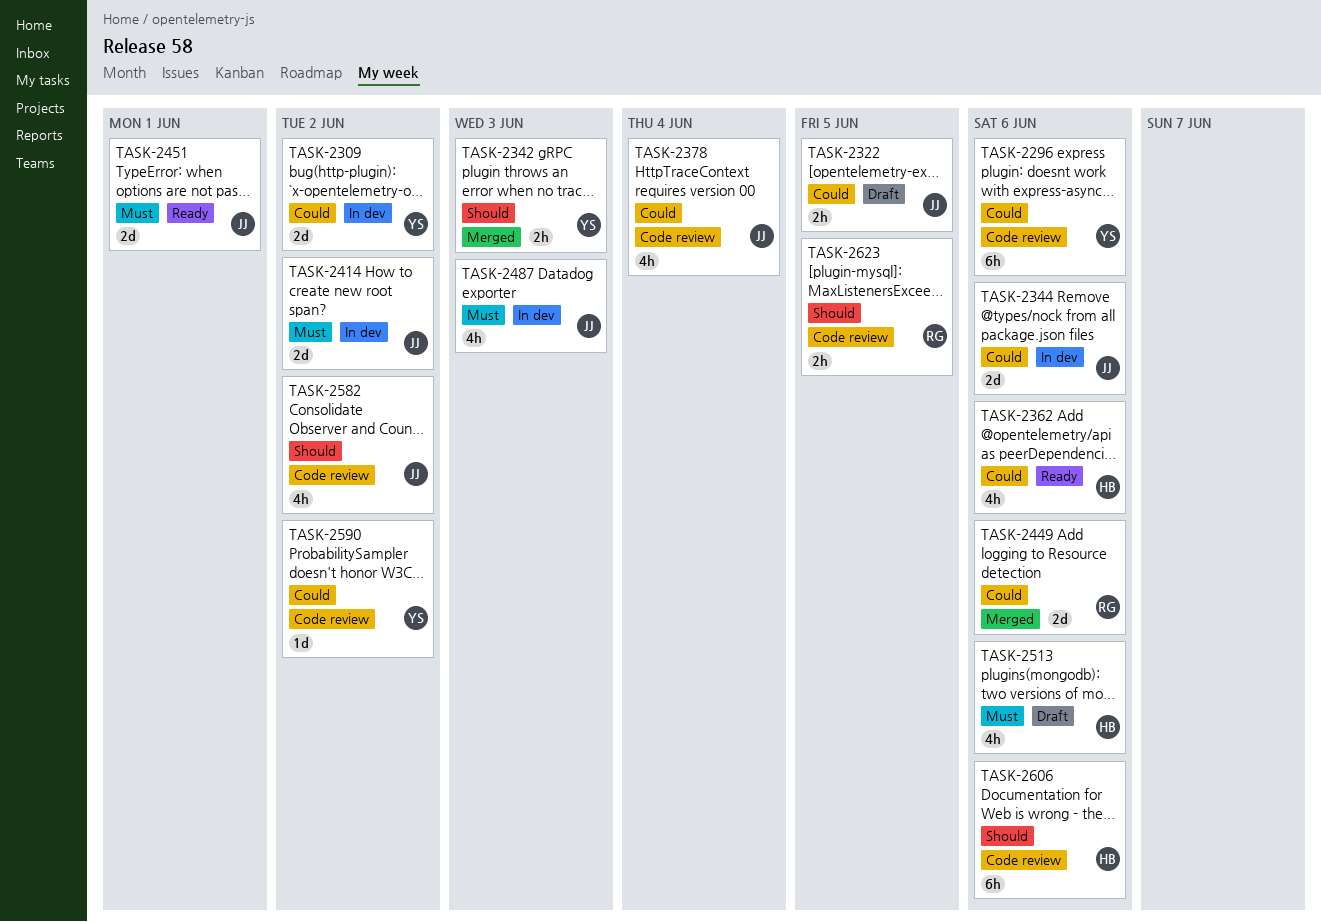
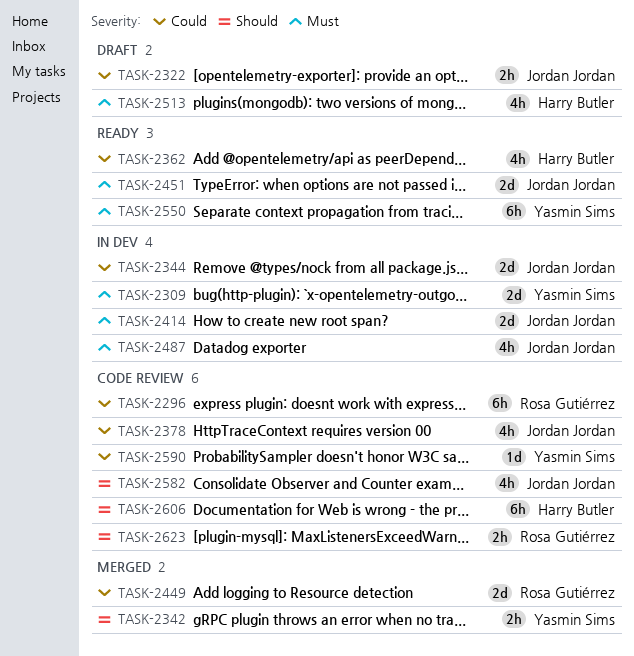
TASK-2296, owner: Yasmin Sims -> Rosa Gutiérrez
TASK-2309, priority: Could -> Must
TASK-2550: none -> present

